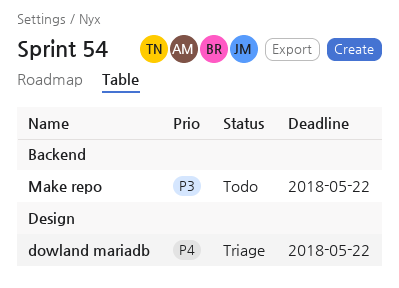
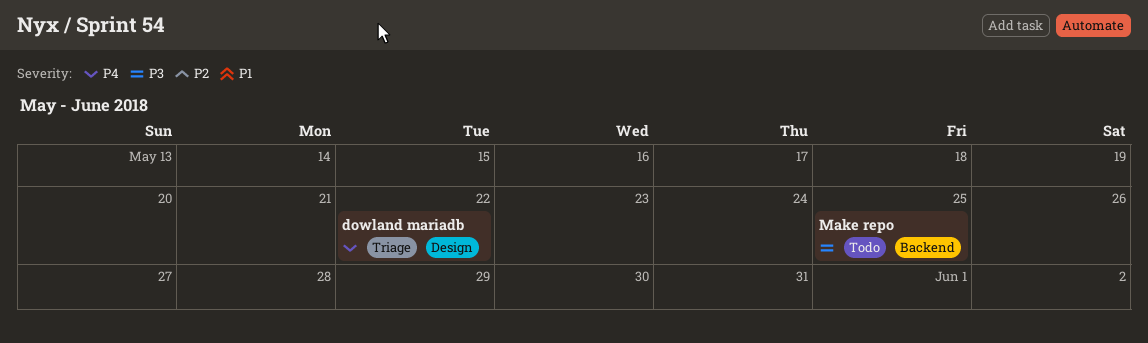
Make repo, due: May 22 -> May 25

